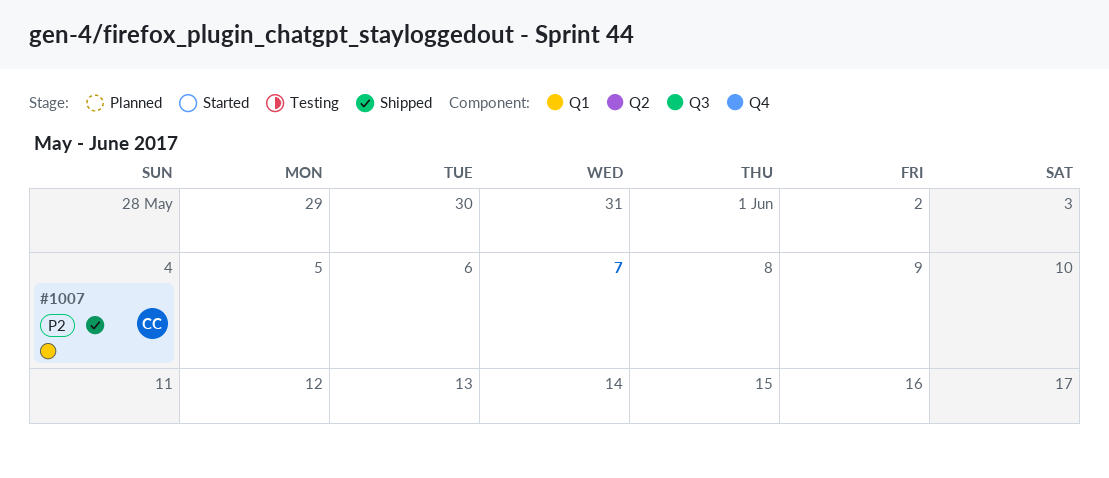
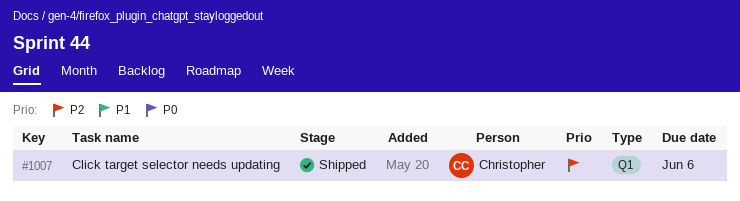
#1007, due: Jun 4 -> Jun 6

